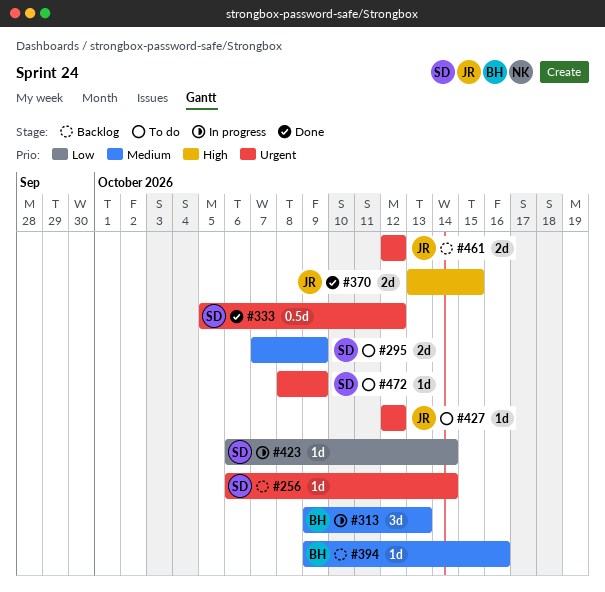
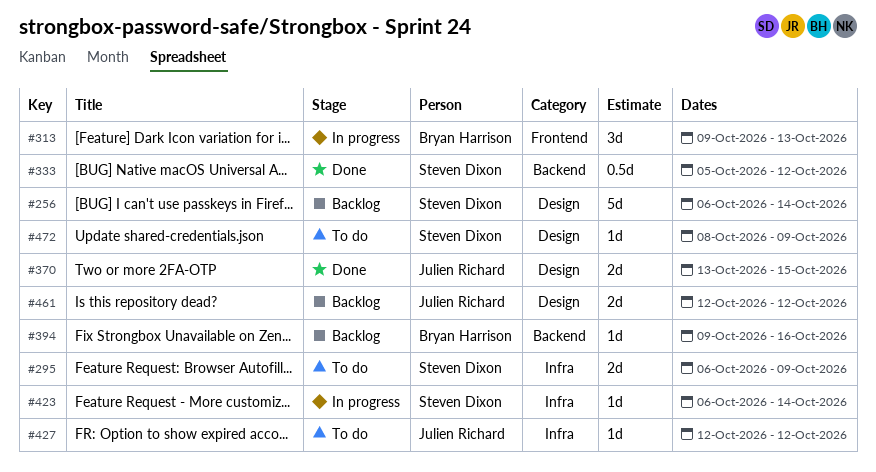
#256, estimate: 1d -> 5d
#295, start: Oct 7 -> Oct 6

